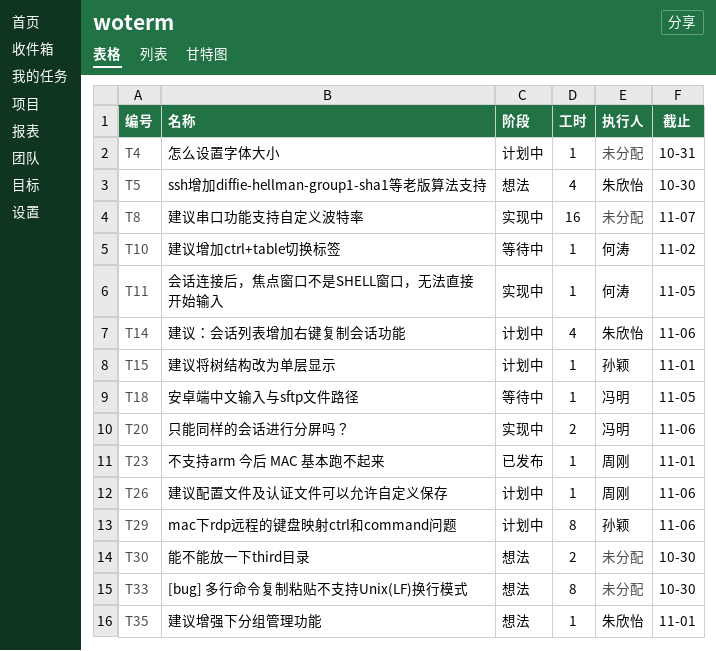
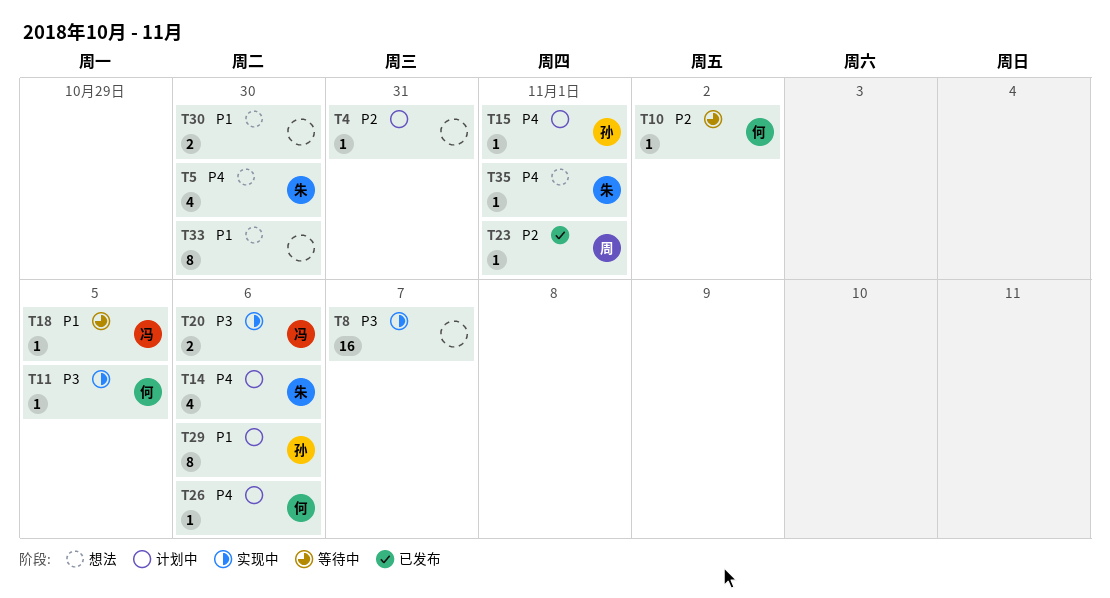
T26, owner: 周刚 -> 何涛

